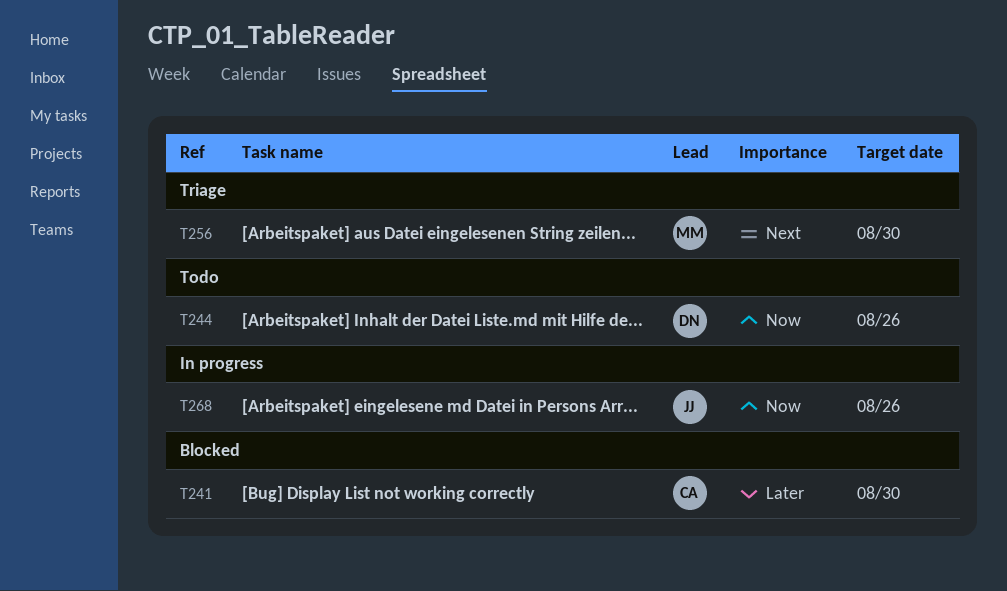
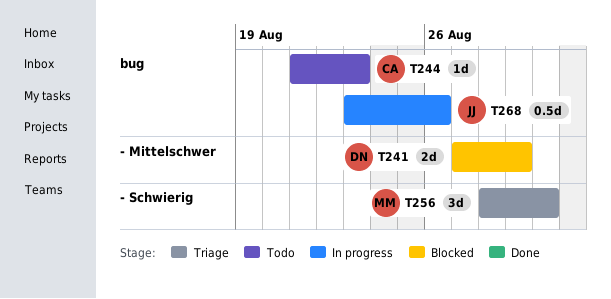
T241, owner: CA -> DN
T241, due: Aug 30 -> Aug 29
T244, owner: DN -> CA
T244, due: Aug 26 -> Aug 23

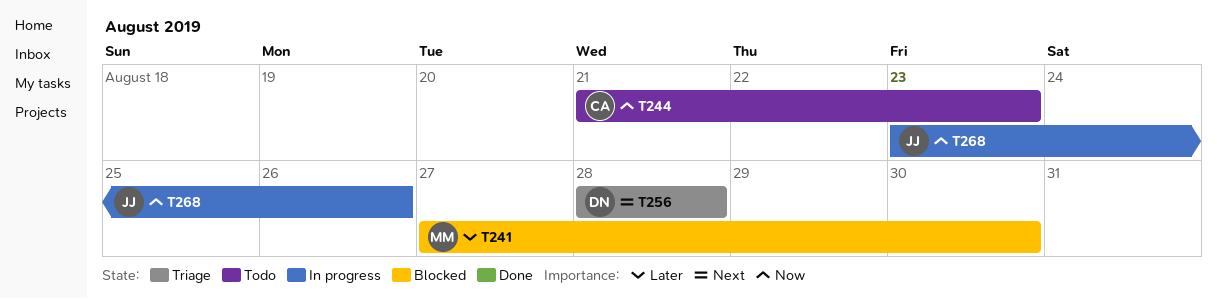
T241, owner: DN -> MM
T241, due: Aug 29 -> Aug 30
T256, owner: MM -> DN
T256, due: Aug 30 -> Aug 28

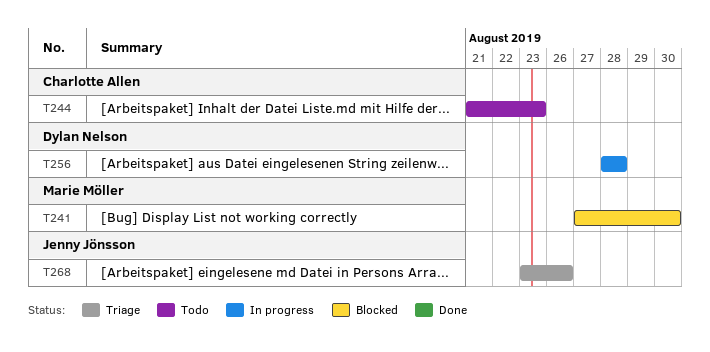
T256, status: Triage -> In progress
T268, status: In progress -> Triage

